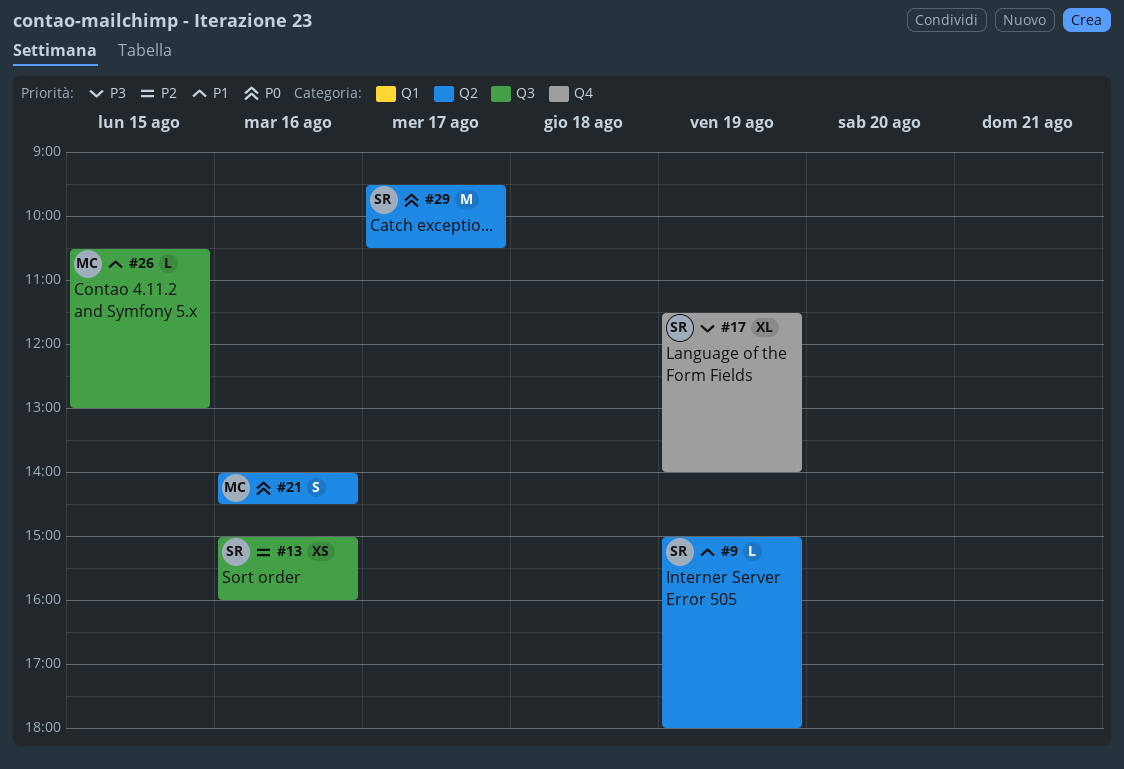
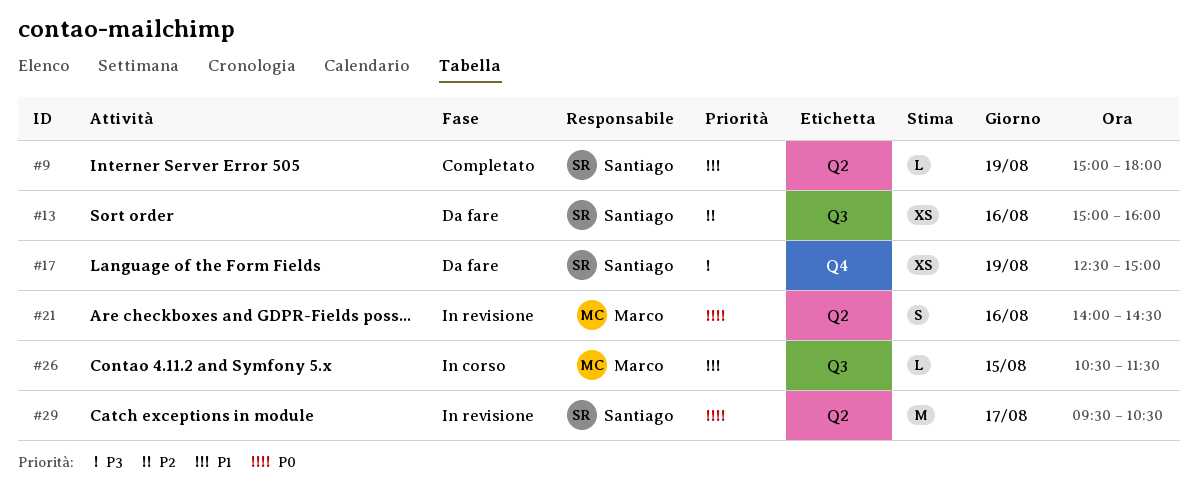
#17, estimate: XL -> XS
#17, begins: 11:30 -> 12:30
#17, ends: 14:00 -> 15:00
#26, ends: 13:00 -> 11:30

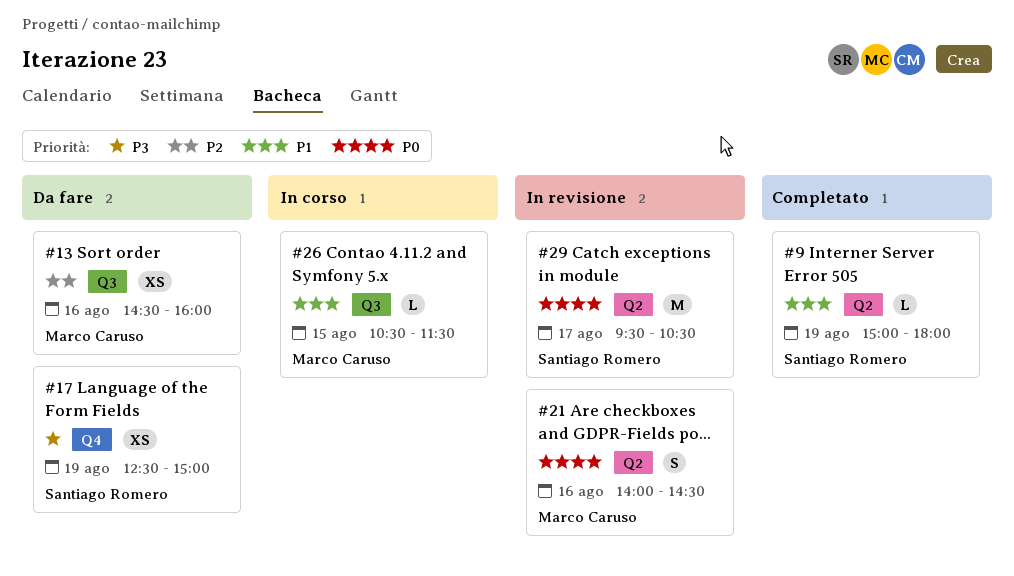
#13, owner: Santiago Romero -> Marco Caruso
#13, begins: 15:00 -> 14:30

